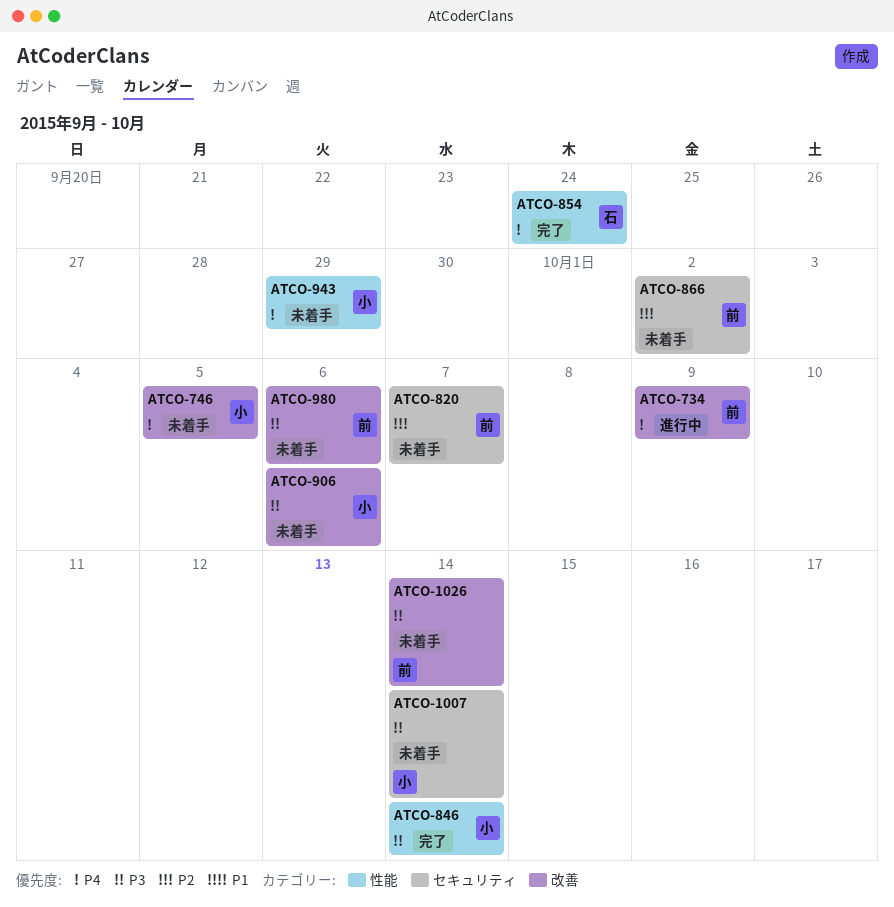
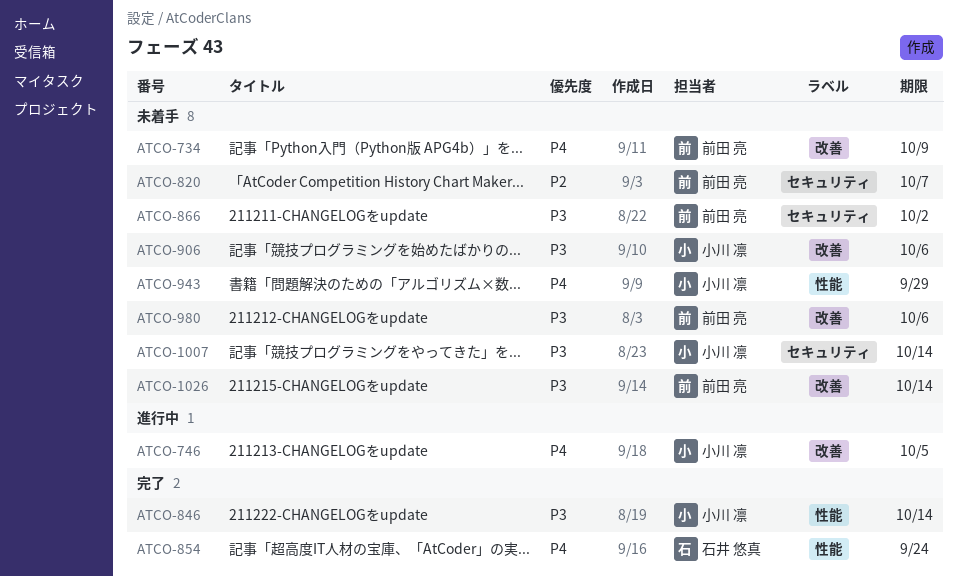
ATCO-734, status: 進行中 -> 未着手
ATCO-746, status: 未着手 -> 進行中
ATCO-866, priority: P2 -> P3

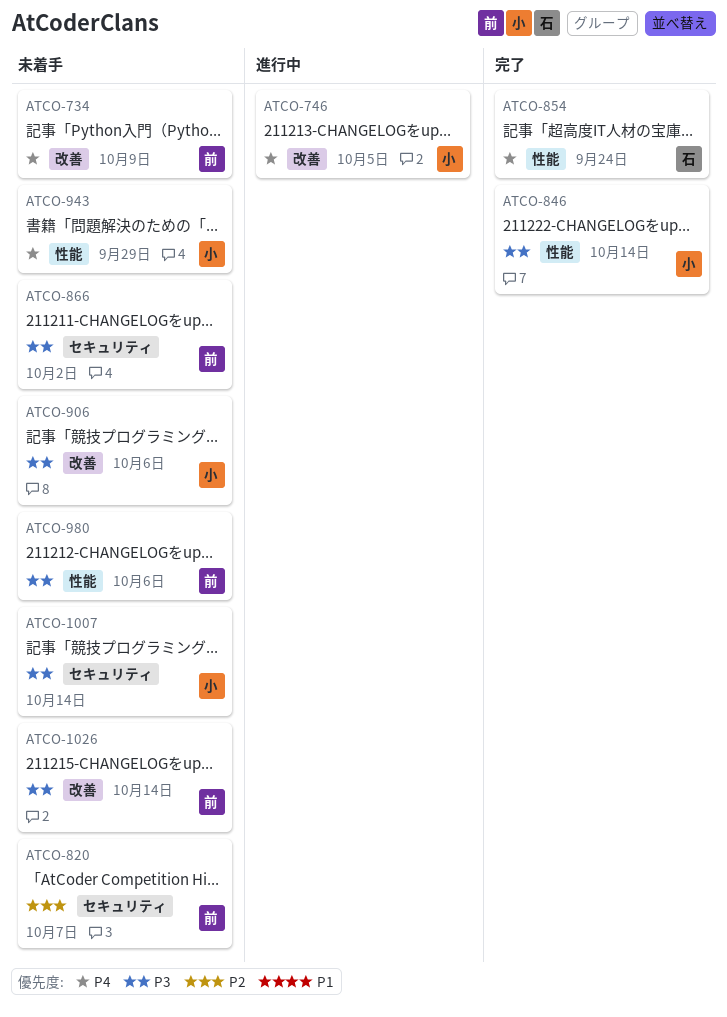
ATCO-980, label: 改善 -> 性能

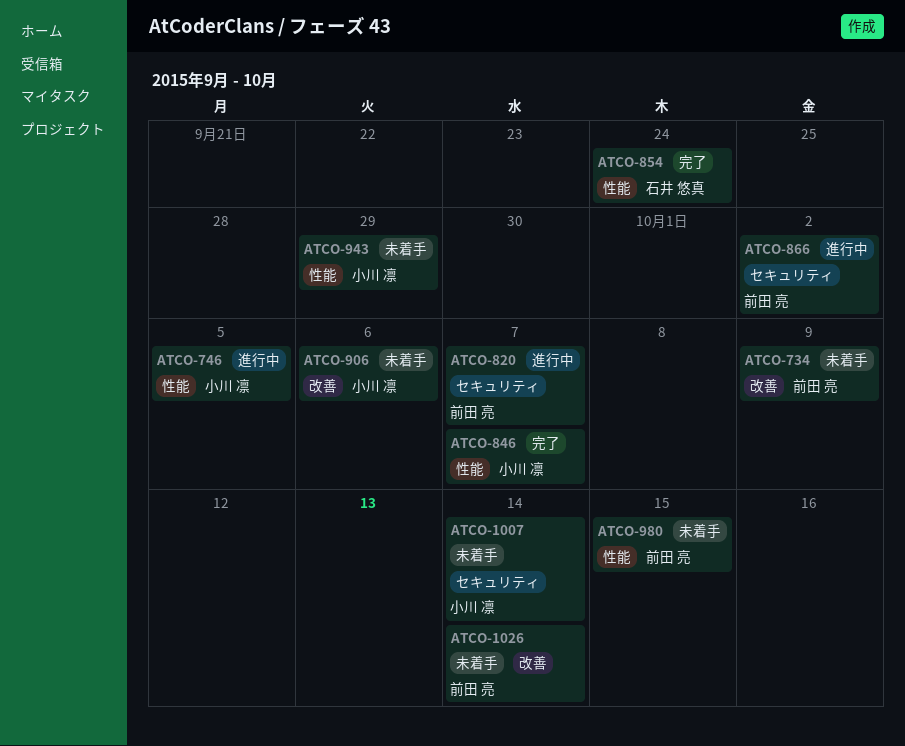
ATCO-746, label: 改善 -> 性能
ATCO-820, status: 未着手 -> 進行中
ATCO-846, due: Oct 14 -> Oct 7
ATCO-866, status: 未着手 -> 進行中
ATCO-980, due: Oct 6 -> Oct 15

